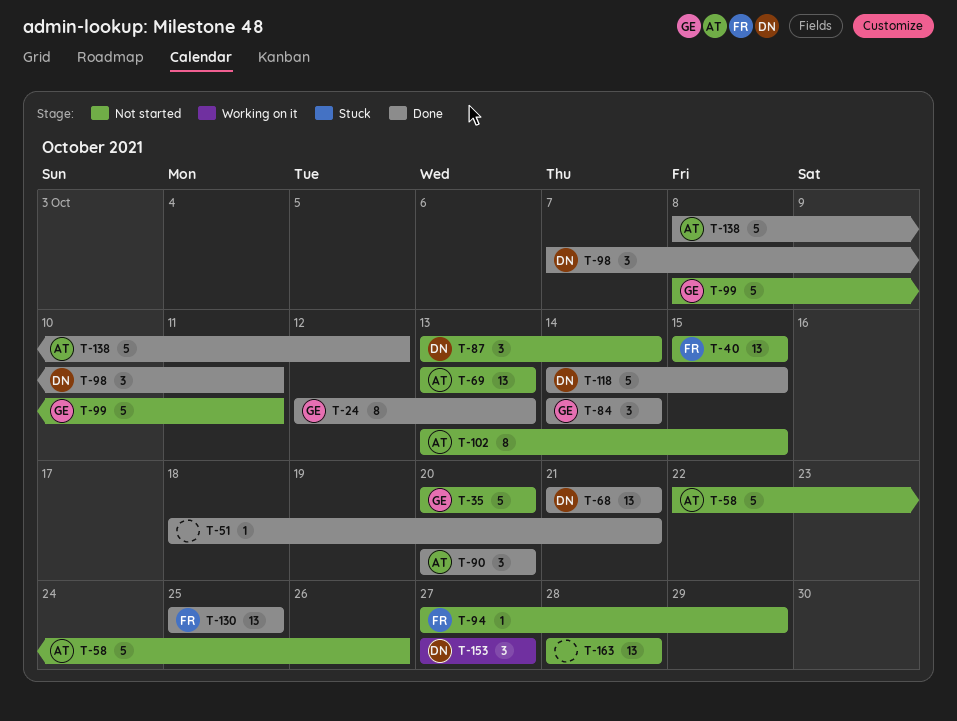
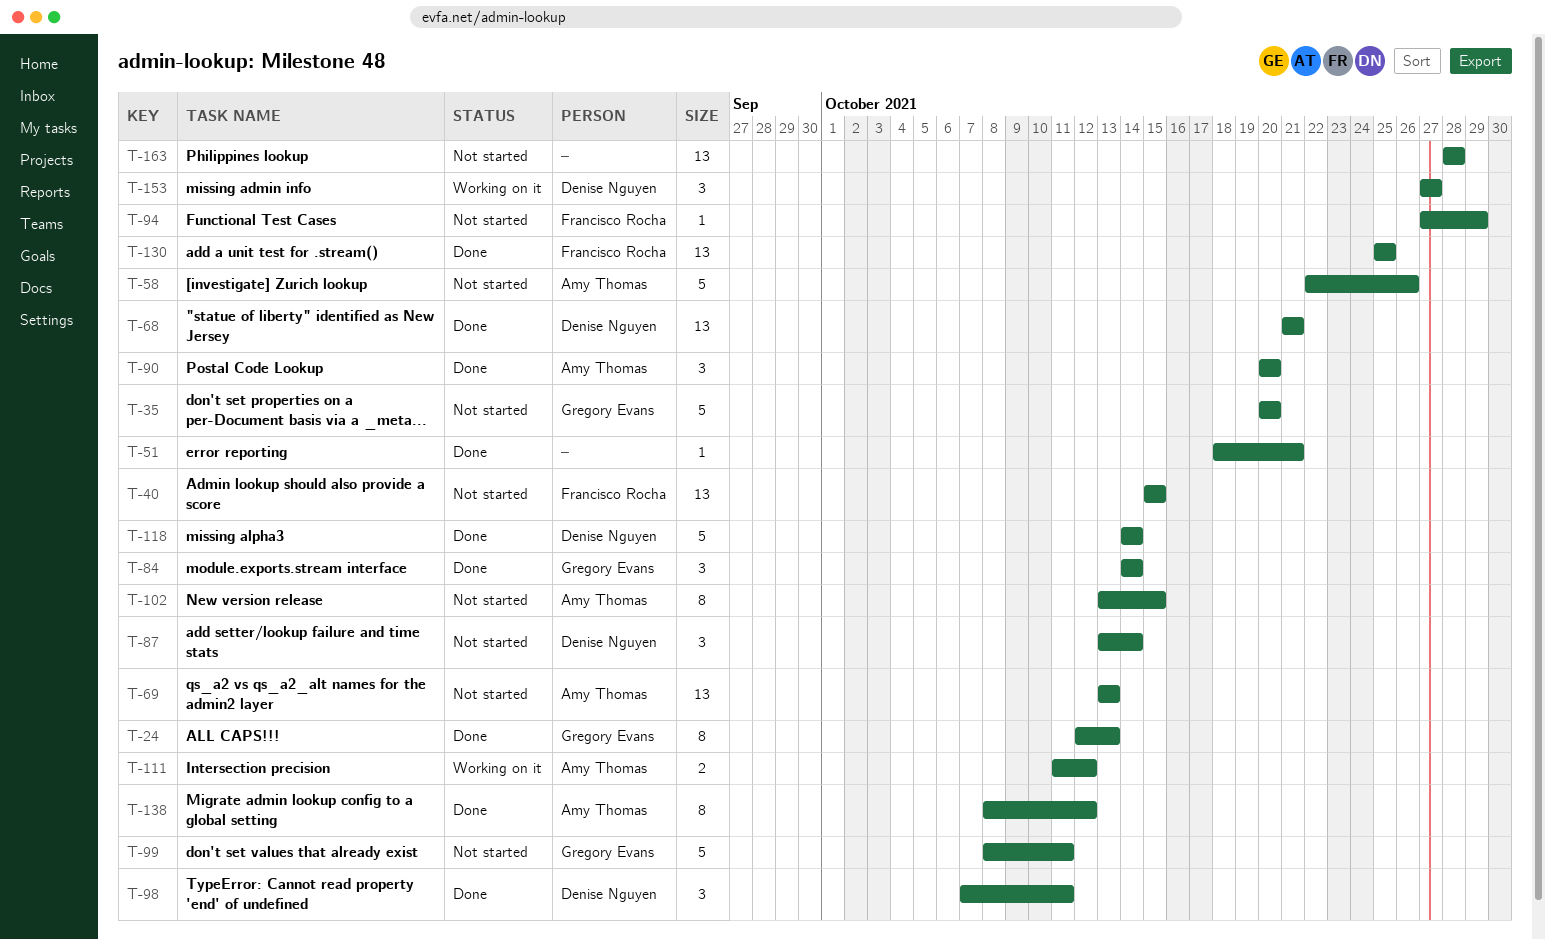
T-111: none -> present
T-118, due: Oct 15 -> Oct 14
T-138, estimate: 5 -> 8

